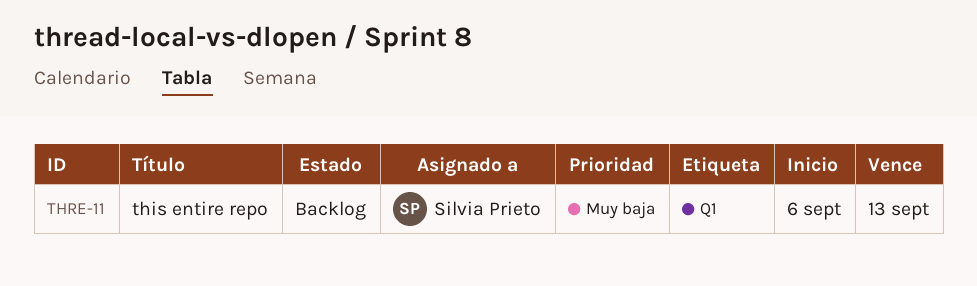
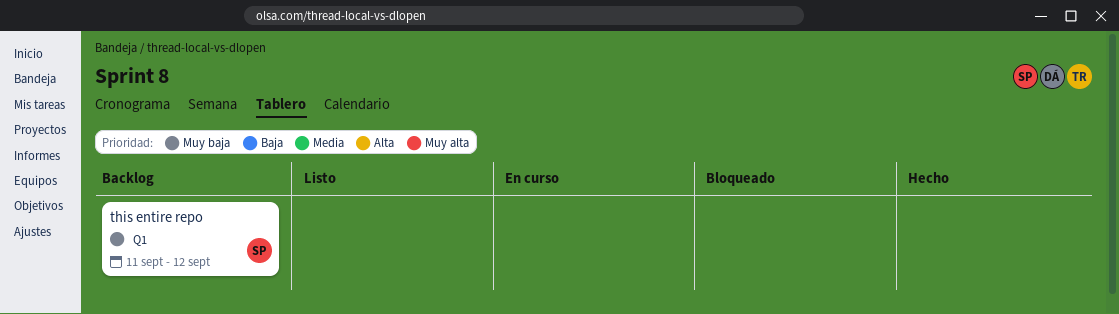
this entire repo, start: Sep 6 -> Sep 11
this entire repo, due: Sep 13 -> Sep 12

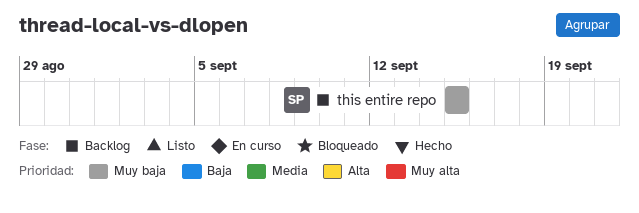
this entire repo, start: Sep 11 -> Sep 15
this entire repo, due: Sep 12 -> Sep 15

